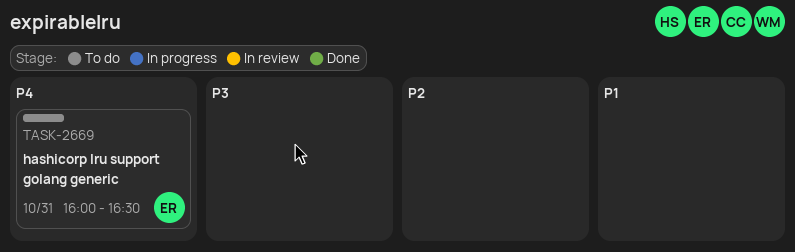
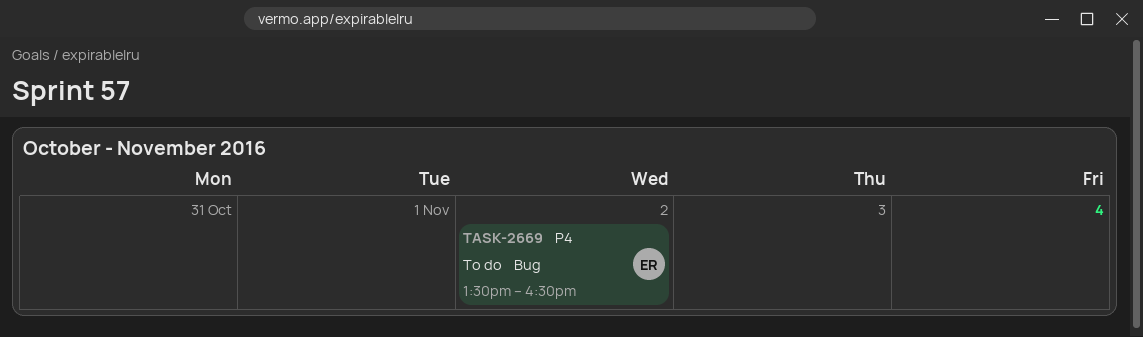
TASK-2669, day: Oct 31 -> Nov 2
TASK-2669, begins: 16:00 -> 13:30

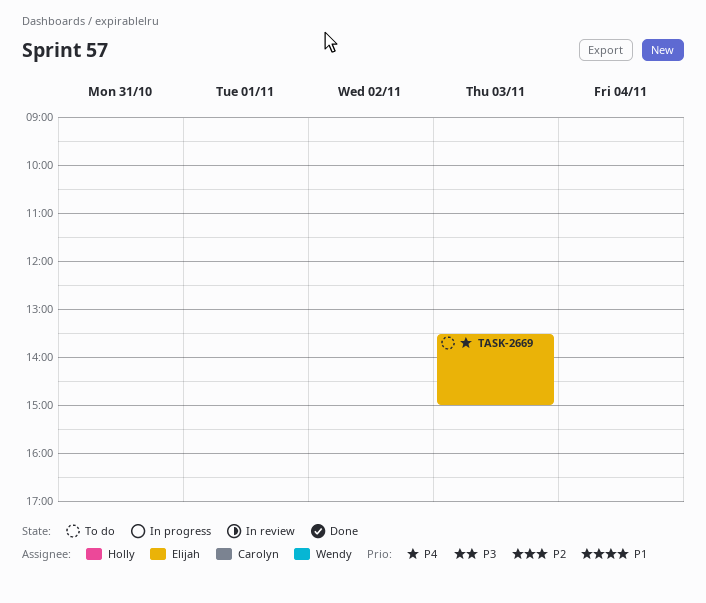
TASK-2669, day: Nov 2 -> Nov 3
TASK-2669, ends: 16:30 -> 15:00

